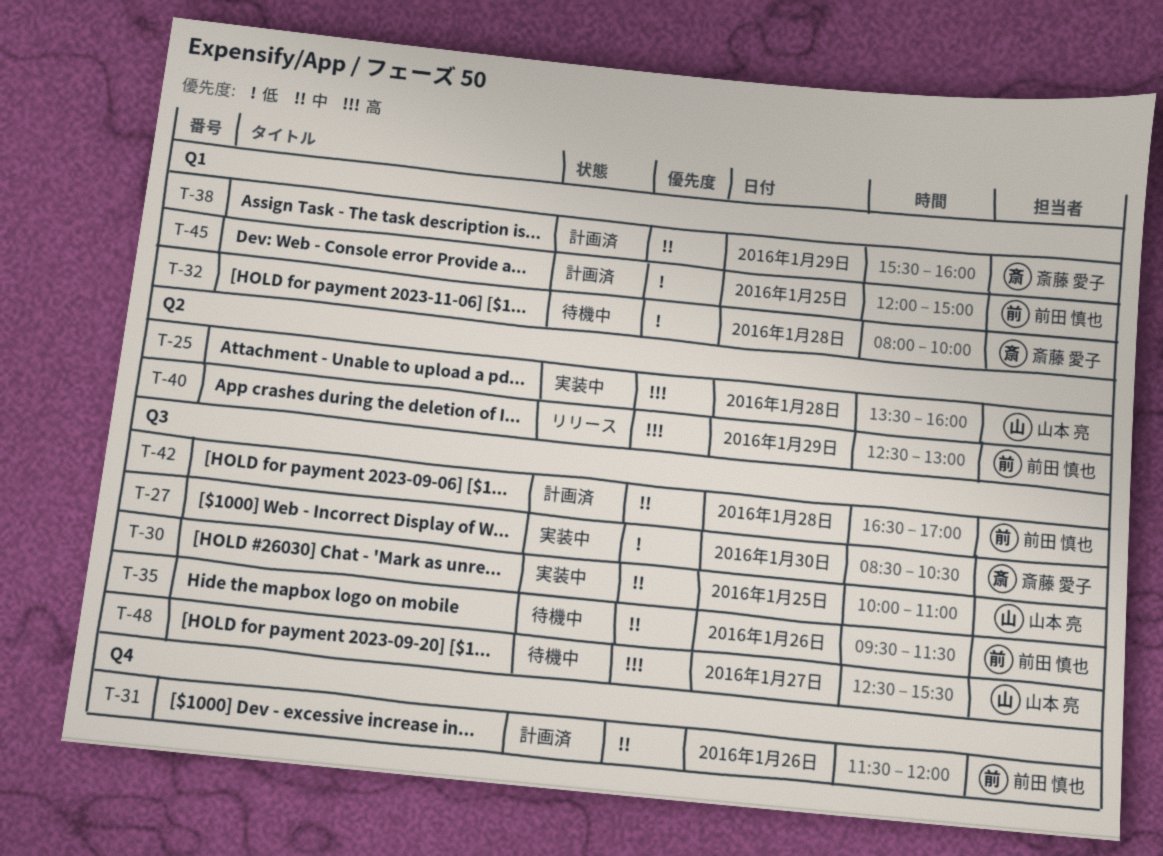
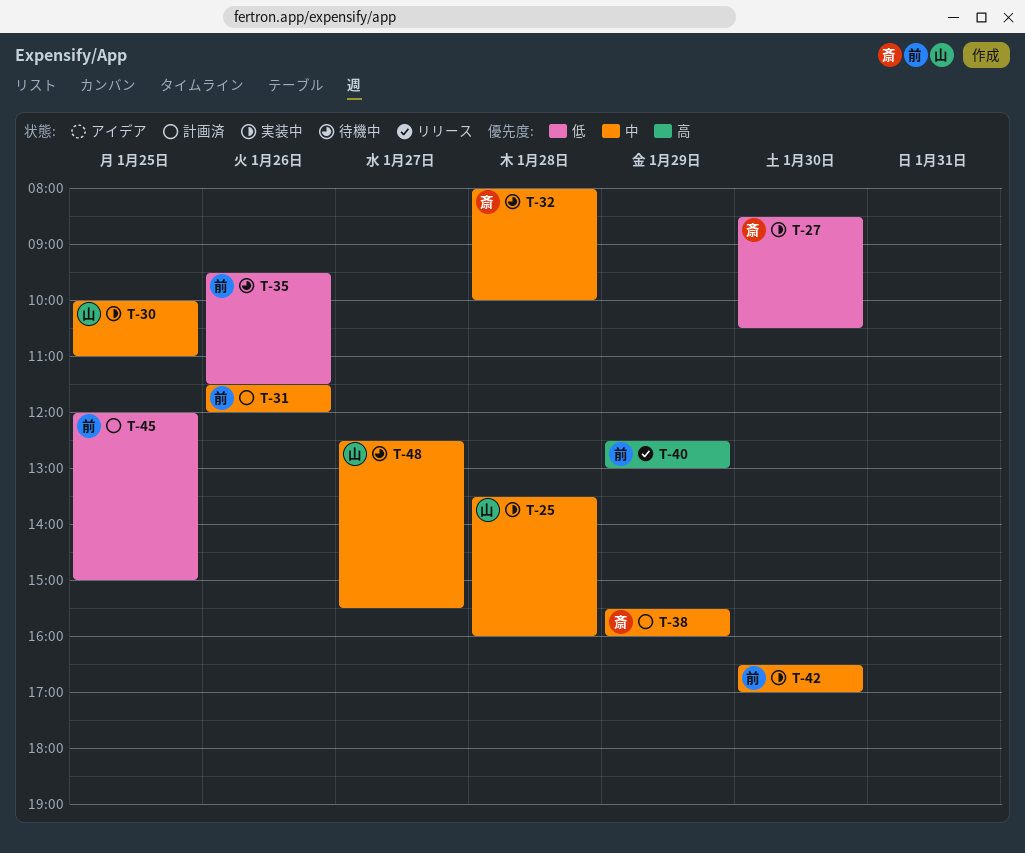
T-25, priority: 高 -> 中
T-32, priority: 低 -> 中
T-35, priority: 中 -> 低
T-42, status: 計画済 -> 実装中
T-42, day: Jan 28 -> Jan 30
T-48, priority: 高 -> 中

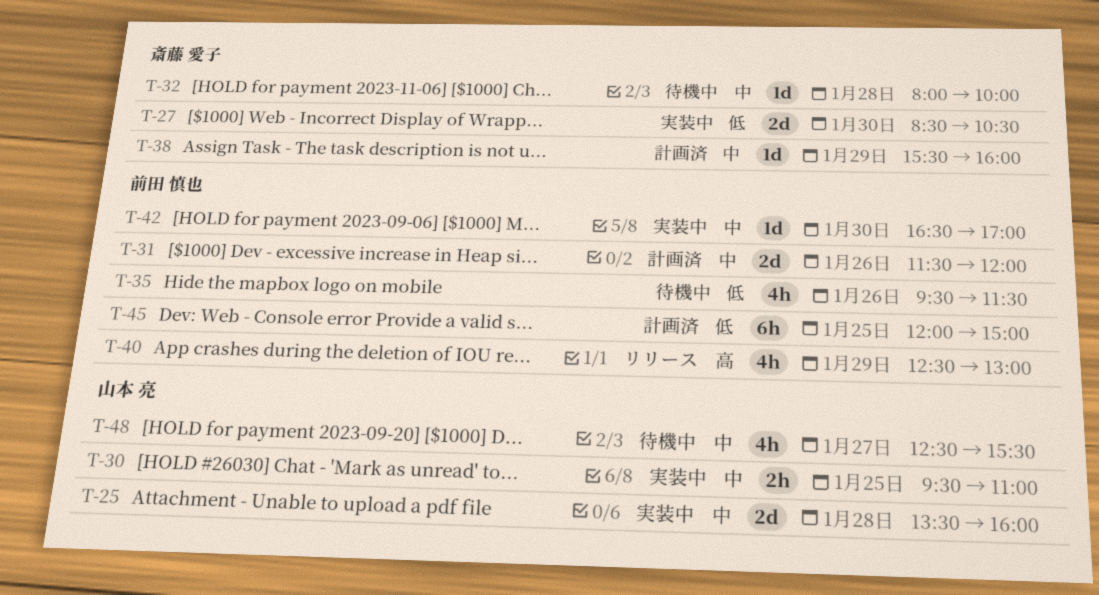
T-30, begins: 10:00 -> 09:30

